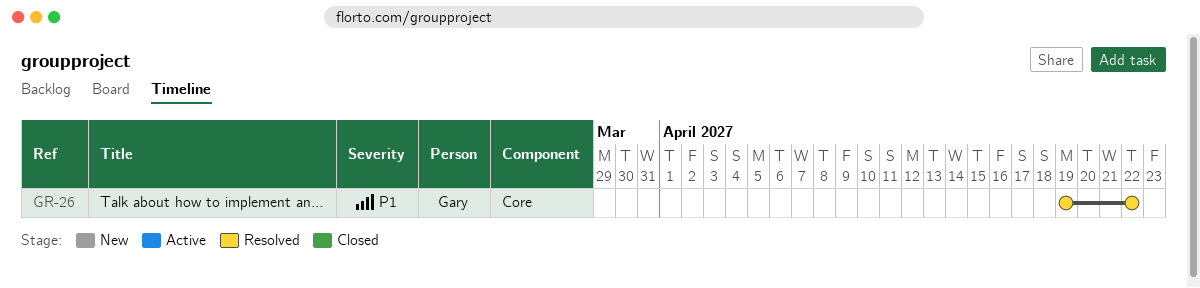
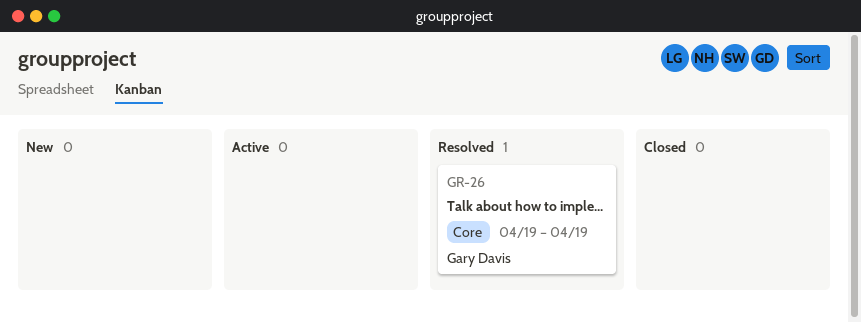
GR-26, due: Apr 22 -> Apr 19

